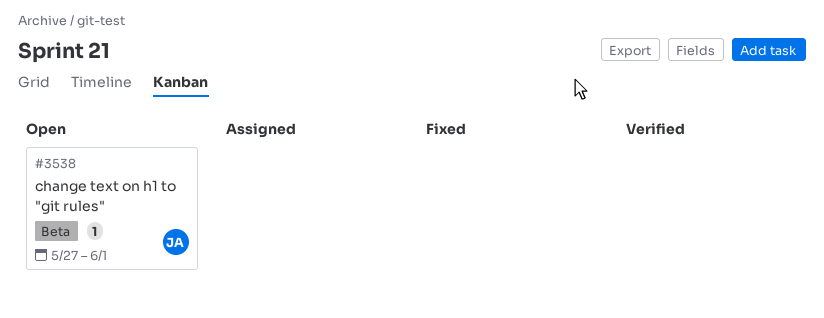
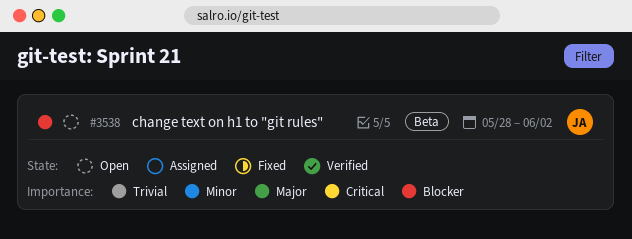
#3538, start: May 27 -> May 28
#3538, due: Jun 1 -> Jun 2

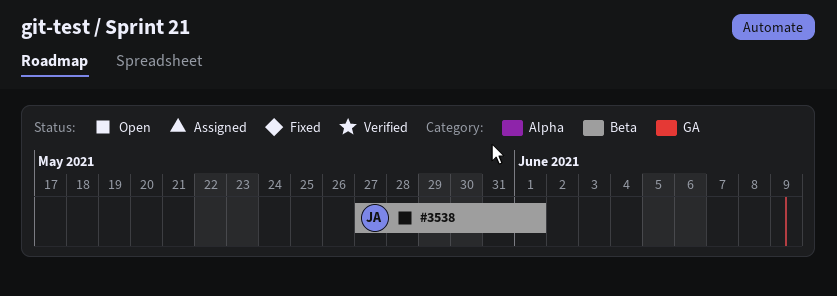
#3538, start: May 28 -> May 27
#3538, due: Jun 2 -> Jun 1

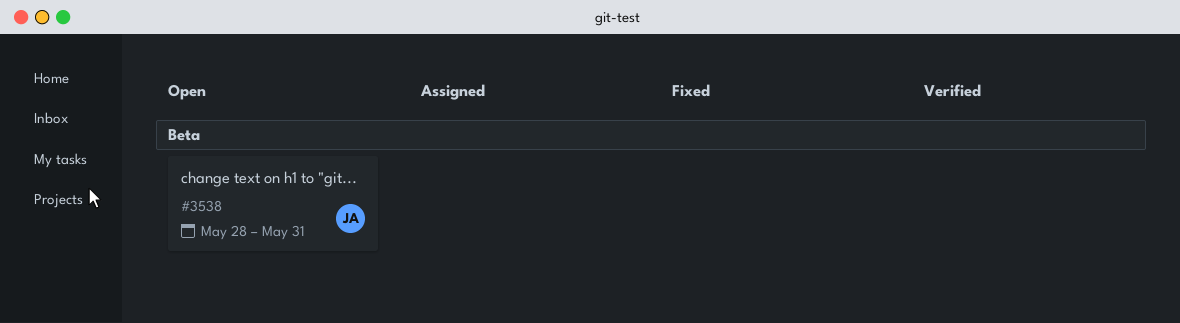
#3538, start: May 27 -> May 28
#3538, due: Jun 1 -> May 31

